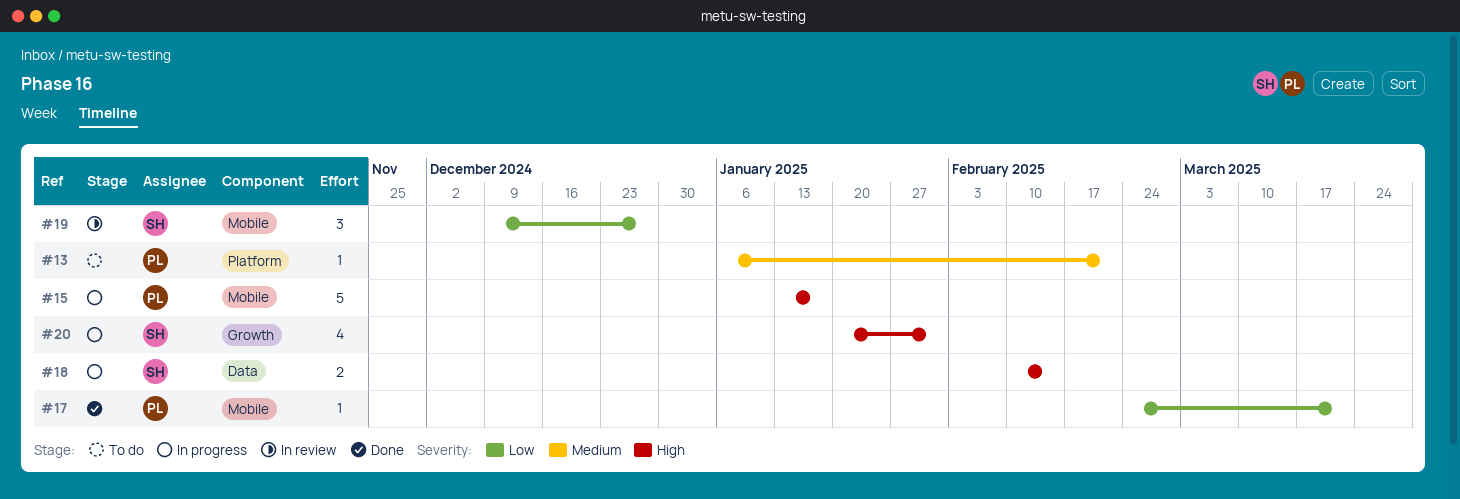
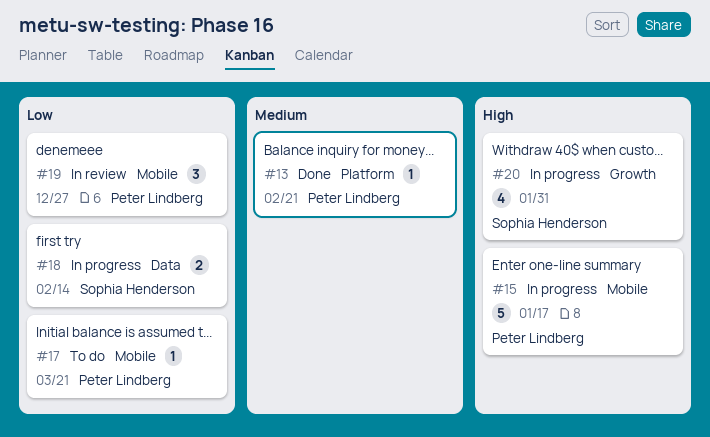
#13, status: To do -> Done
#17, status: Done -> To do
#18, priority: High -> Low
#19, owner: Sophia Henderson -> Peter Lindberg

